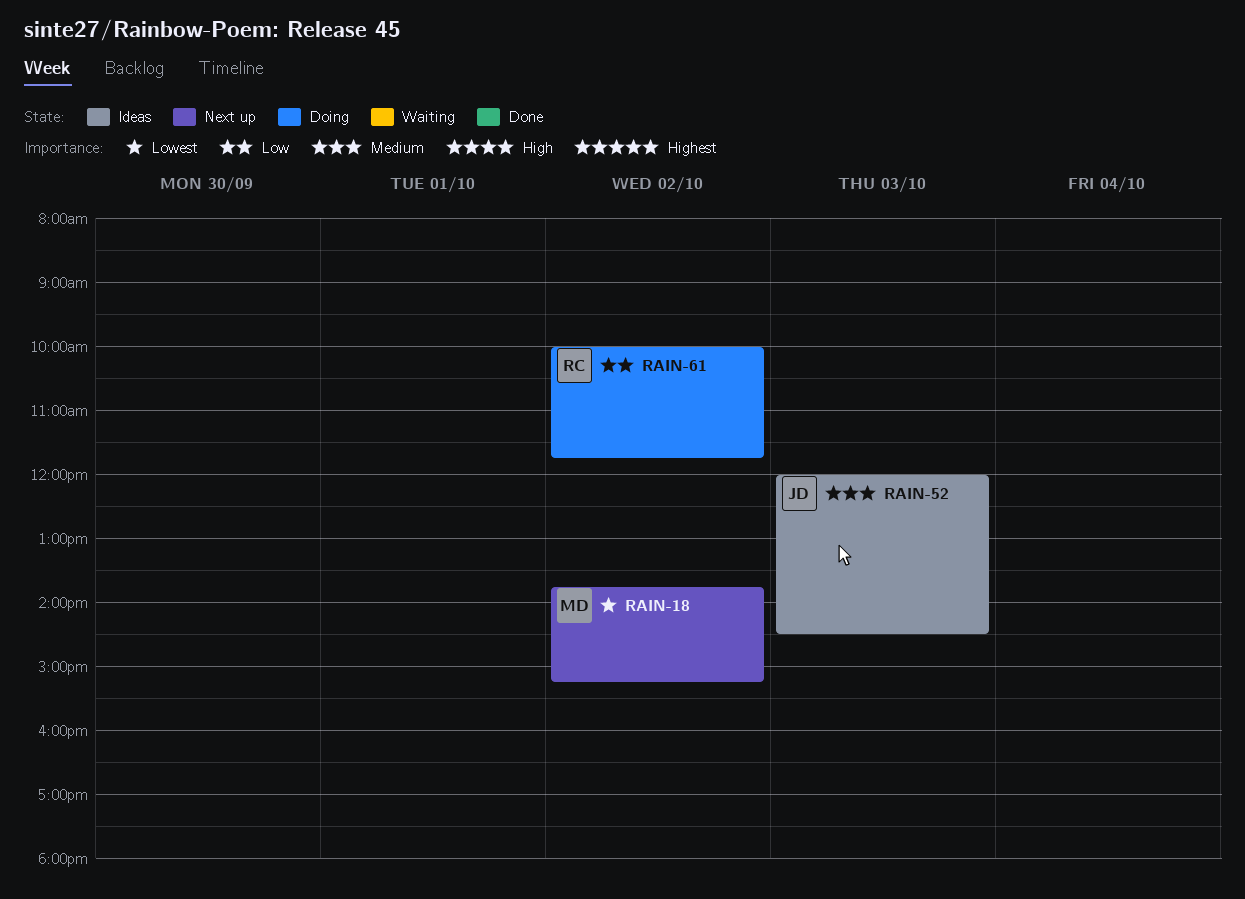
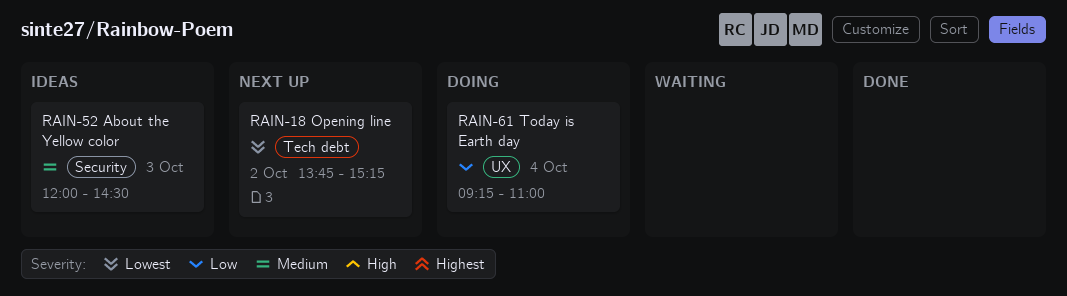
RAIN-61, day: Oct 2 -> Oct 4
RAIN-61, begins: 10:00 -> 09:15
RAIN-61, ends: 11:45 -> 11:00

